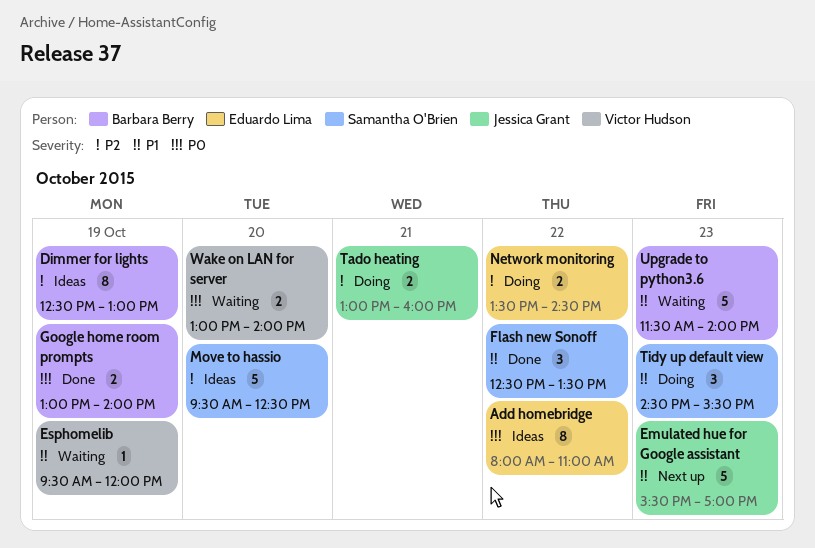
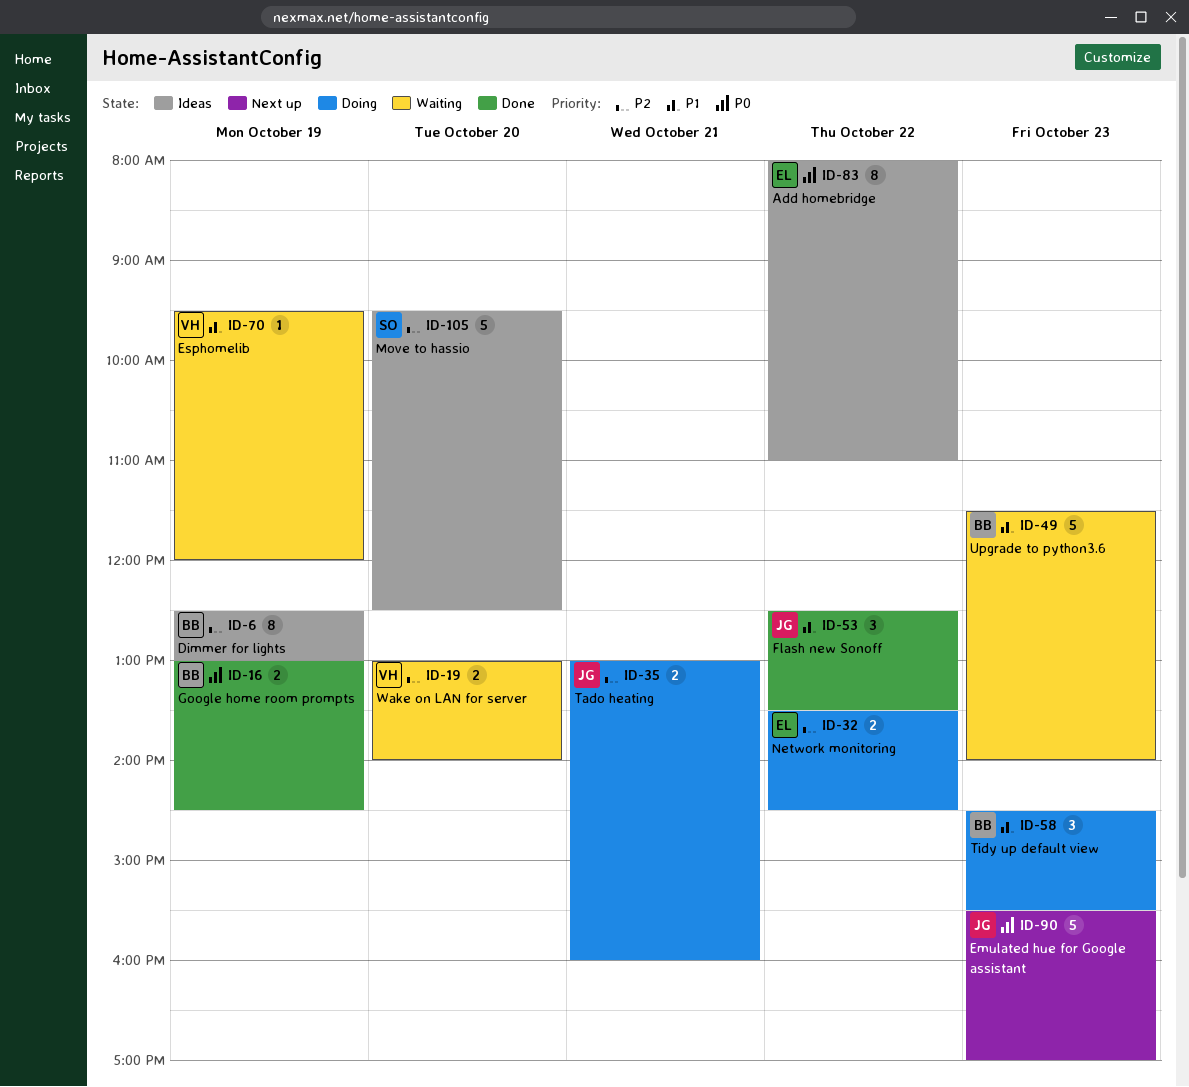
Emulated hue for Google assistant, priority: P1 -> P0
Flash new Sonoff, owner: Samantha O'Brien -> Jessica Grant
Google home room prompts, ends: 14:00 -> 14:30
Tidy up default view, owner: Samantha O'Brien -> Barbara Berry
Wake on LAN for server, priority: P0 -> P2

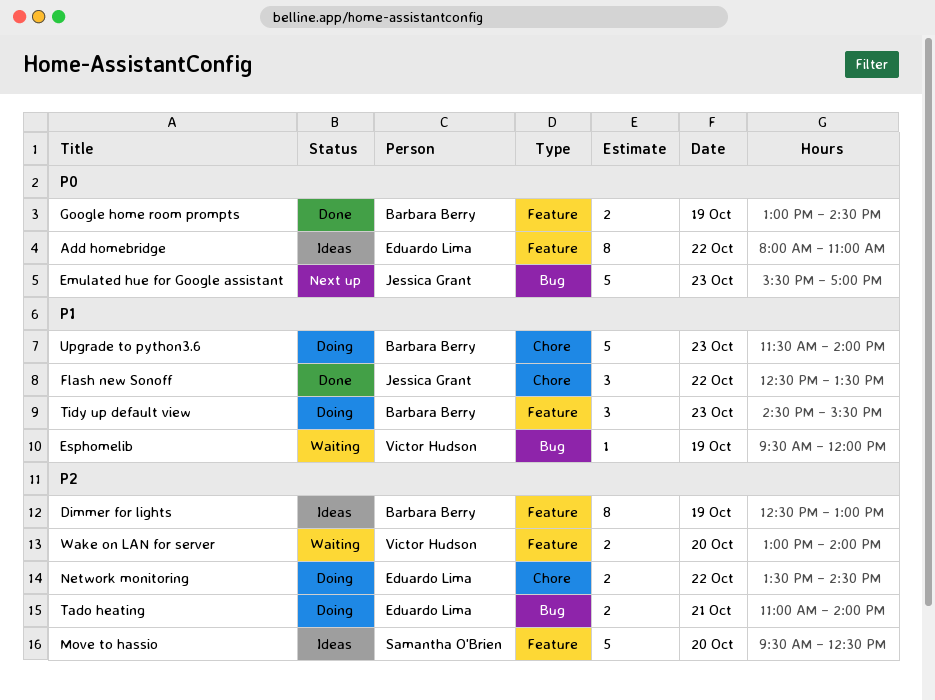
Tado heating, owner: Jessica Grant -> Eduardo Lima
Tado heating, begins: 13:00 -> 11:00
Tado heating, ends: 16:00 -> 14:00
Upgrade to python3.6, status: Waiting -> Doing

